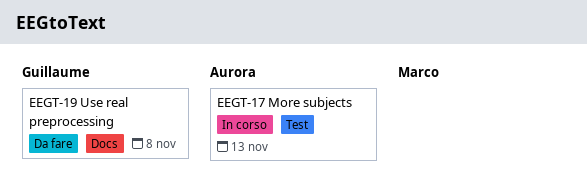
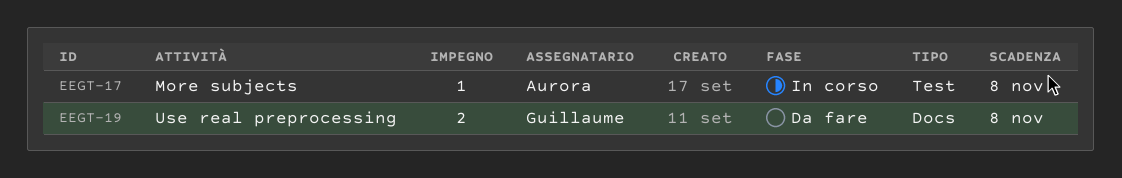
EEGT-17, due: Nov 13 -> Nov 8

